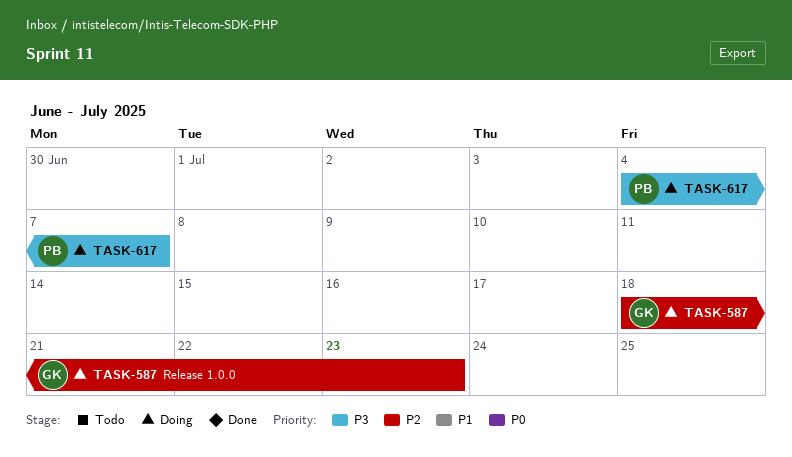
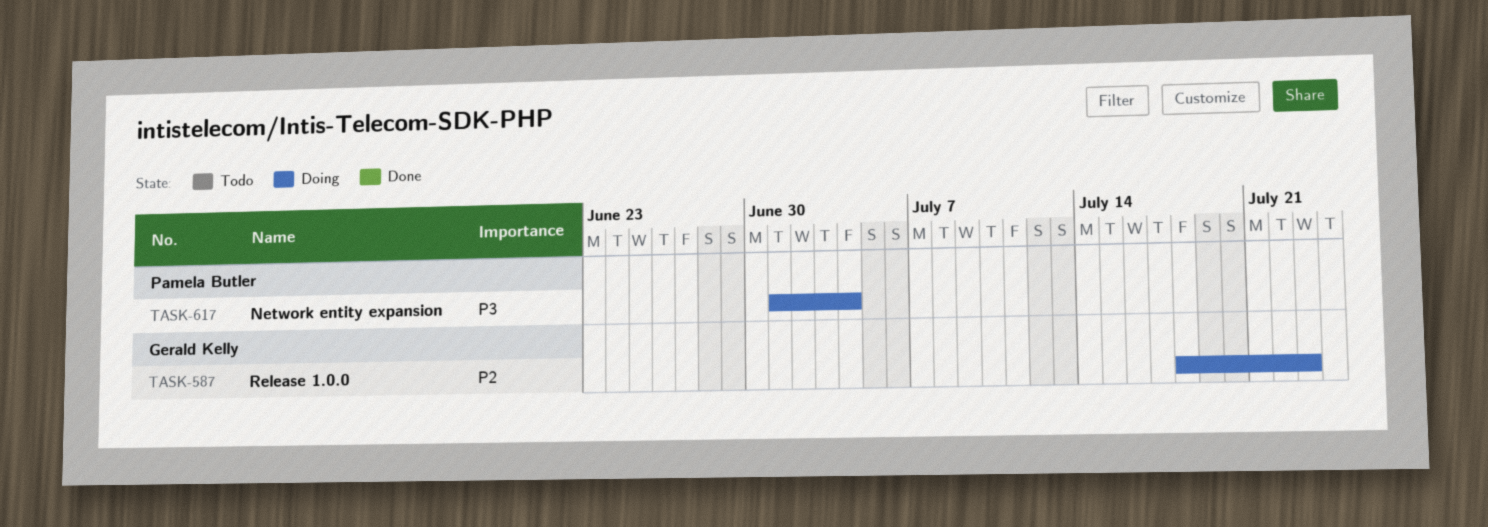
TASK-617, start: Jul 4 -> Jul 1
TASK-617, due: Jul 7 -> Jul 4

